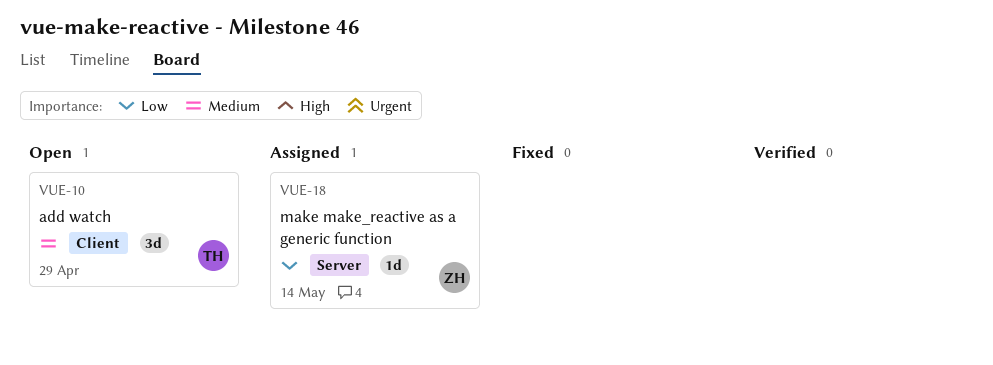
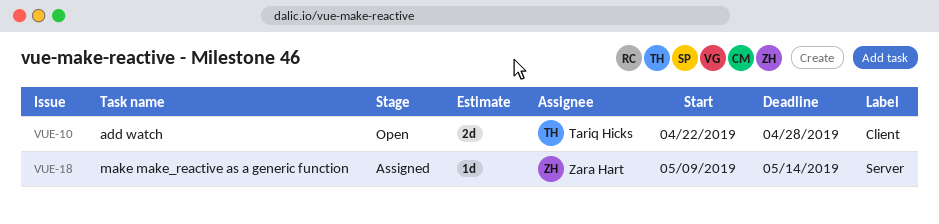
VUE-10, estimate: 3d -> 2d
VUE-10, due: Apr 29 -> Apr 28

